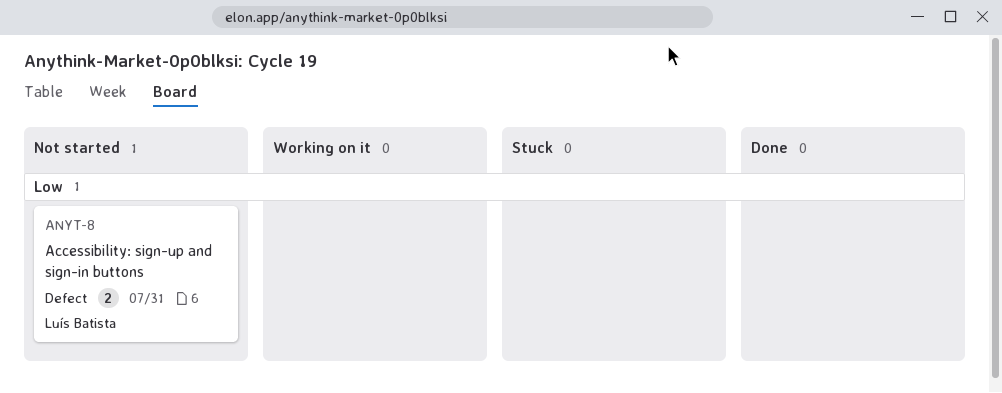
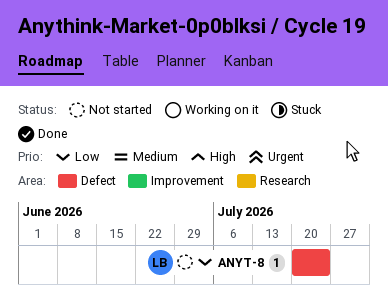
ANYT-8, estimate: 2 -> 1
ANYT-8, due: Jul 31 -> Jul 24

